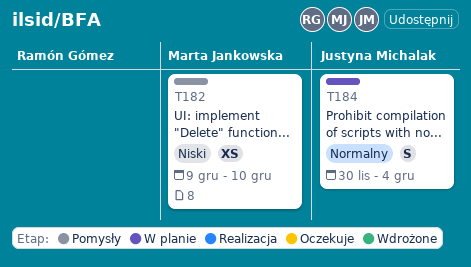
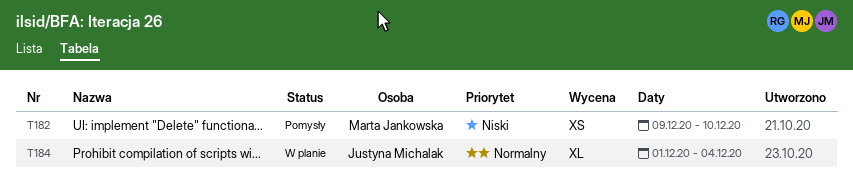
T184, estimate: S -> XL
T184, start: Nov 30 -> Dec 1

